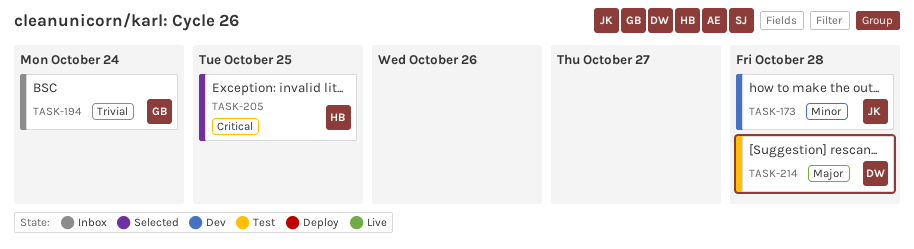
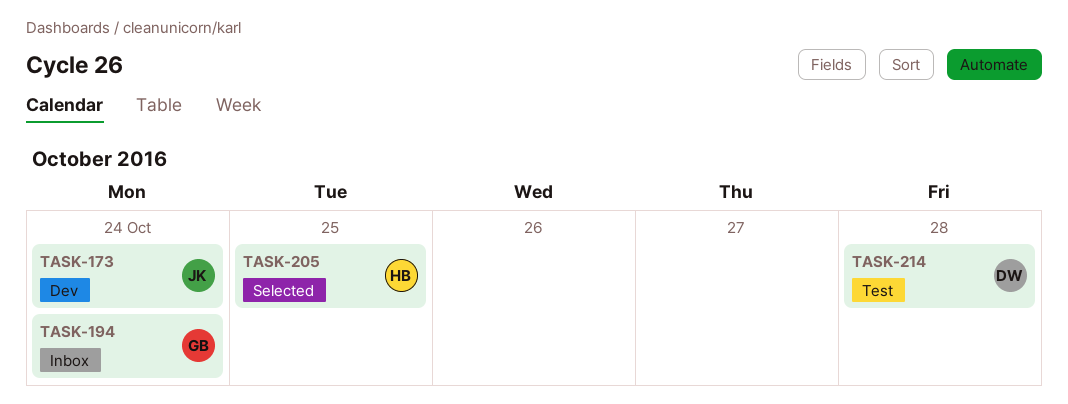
TASK-173, due: Oct 28 -> Oct 24

